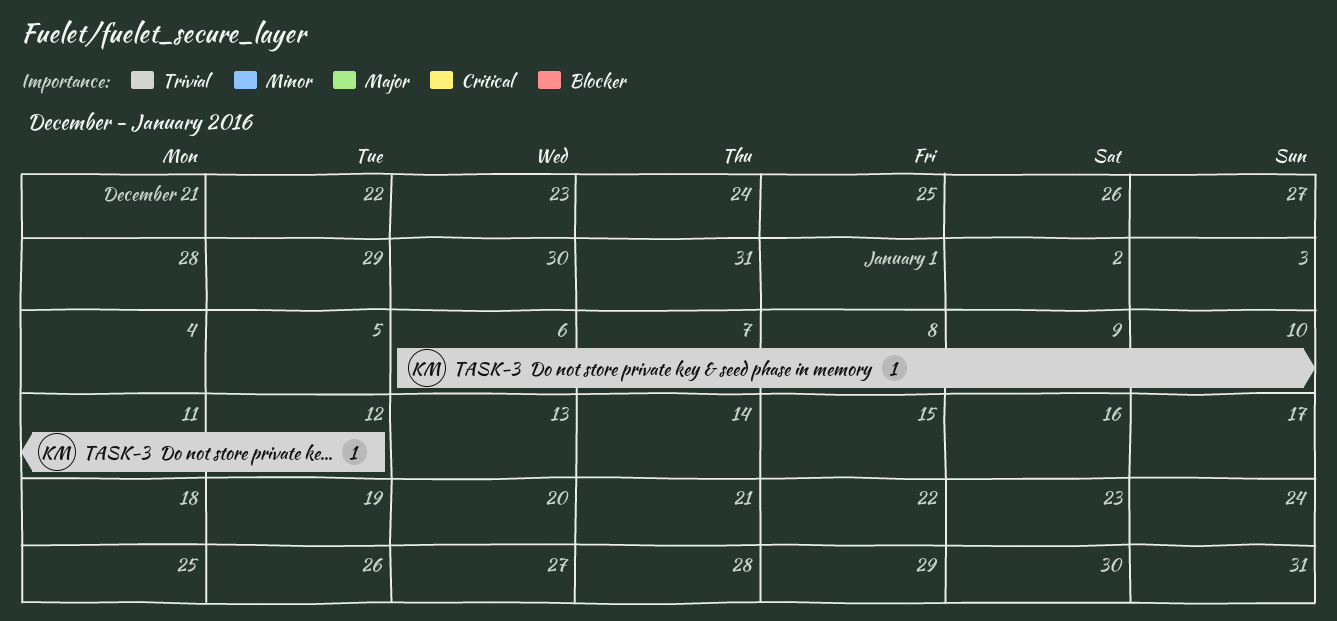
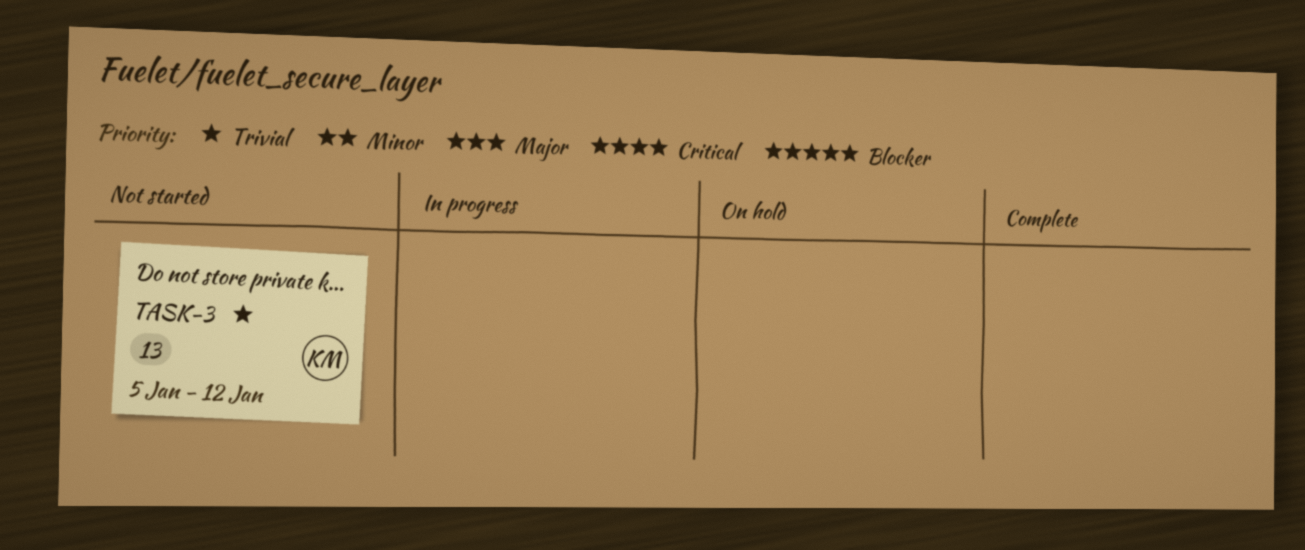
TASK-3, estimate: 1 -> 13
TASK-3, start: Jan 6 -> Jan 5

